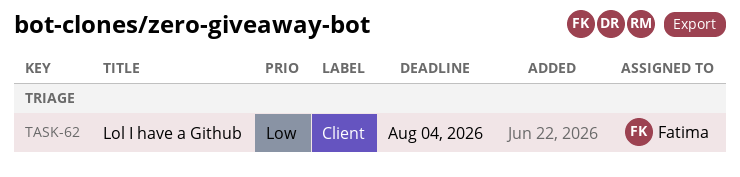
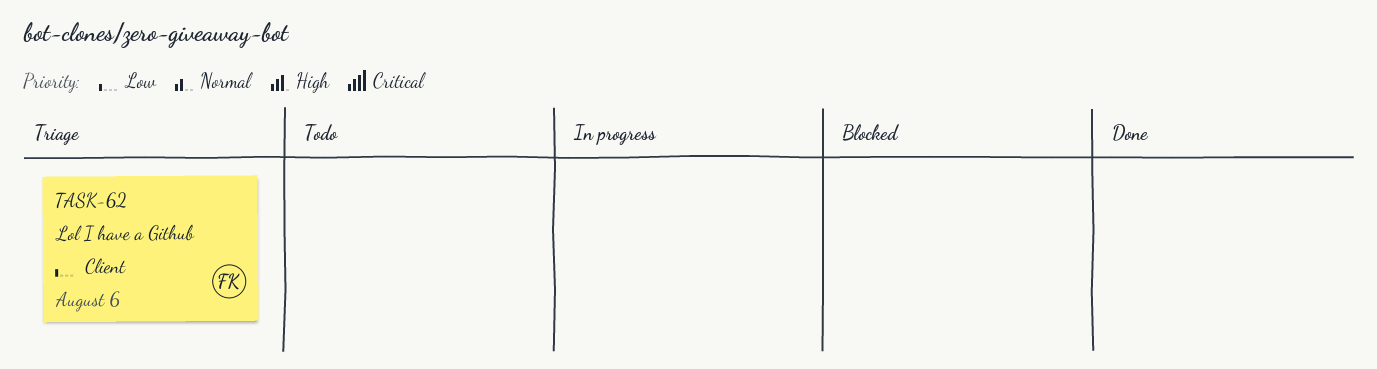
TASK-62, due: Aug 4 -> Aug 6

